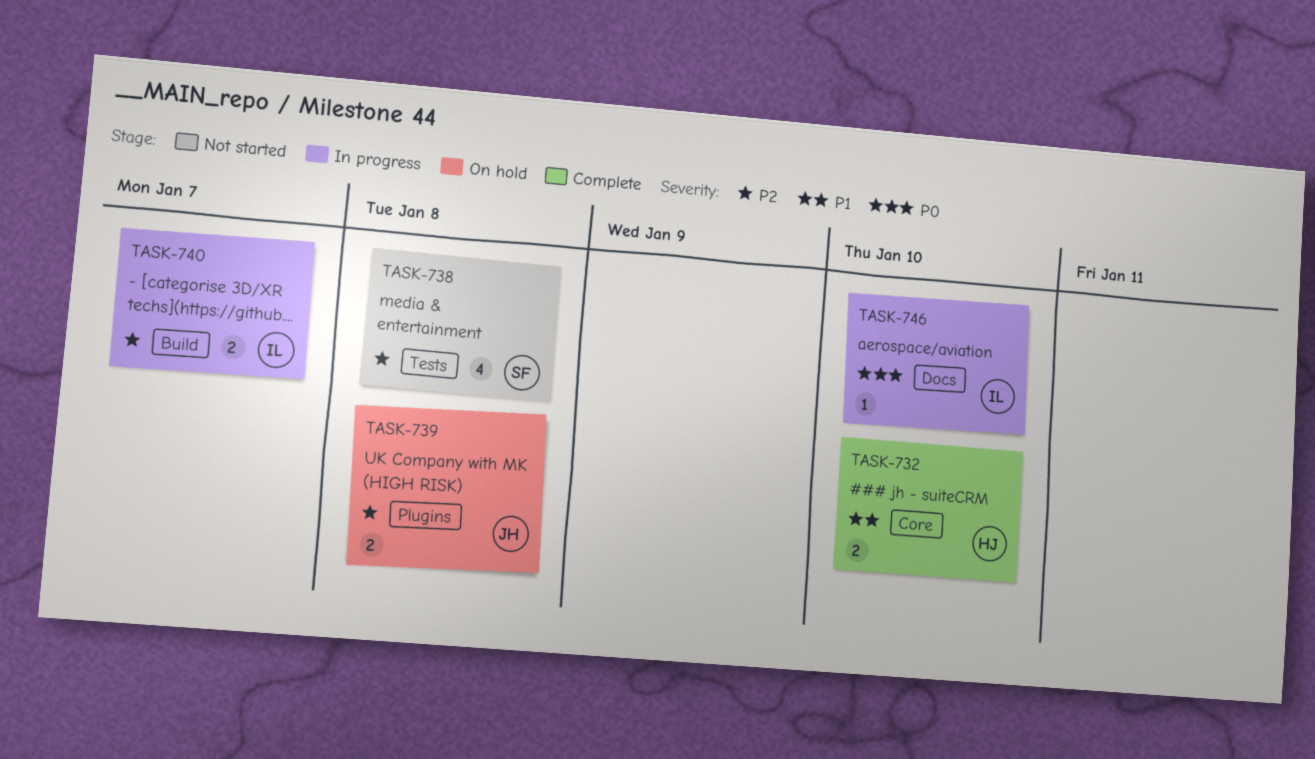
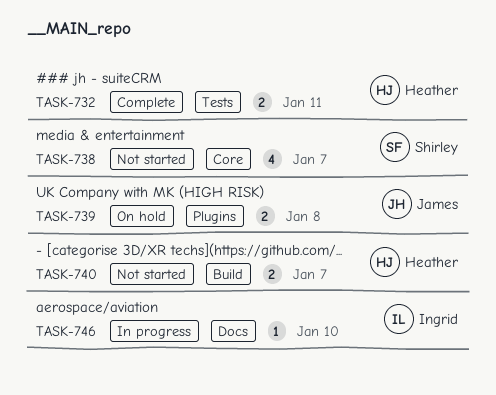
TASK-732, label: Core -> Tests
TASK-732, due: Jan 10 -> Jan 11
TASK-738, label: Tests -> Core
TASK-738, due: Jan 8 -> Jan 7
TASK-740, status: In progress -> Not started
TASK-740, owner: Ingrid -> Heather

